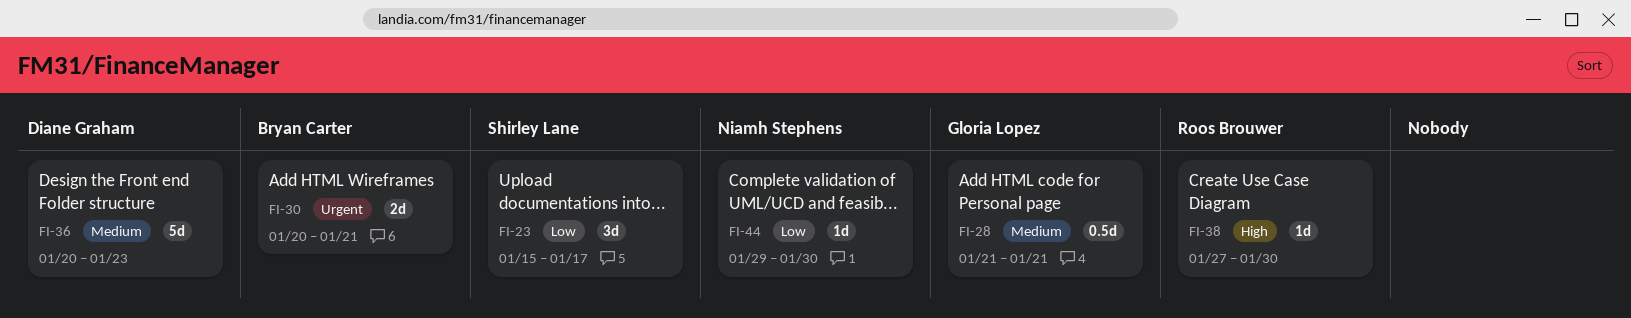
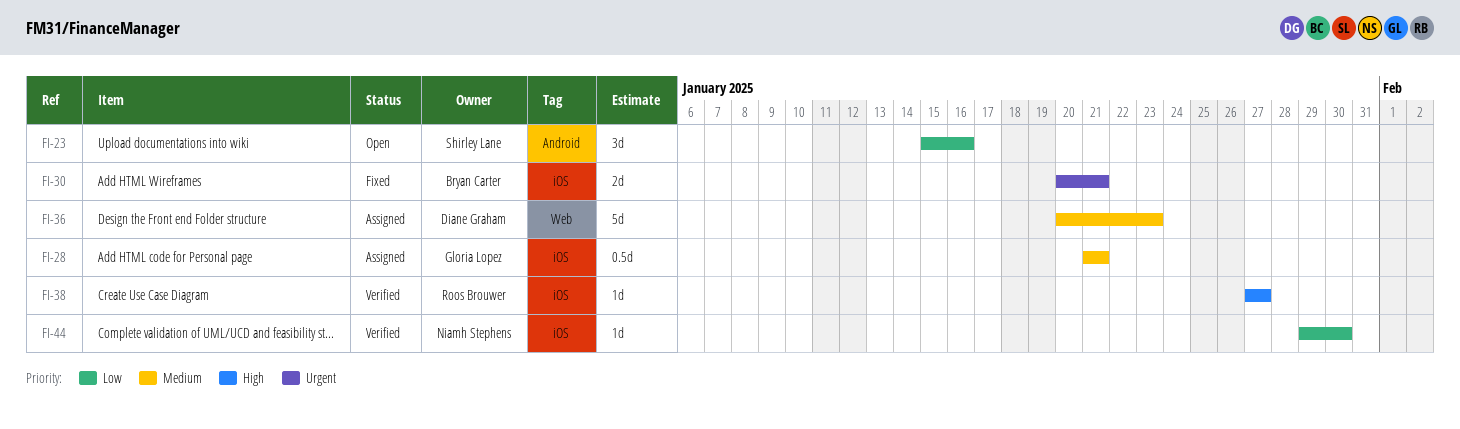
FI-23, due: Jan 17 -> Jan 16
FI-38, due: Jan 30 -> Jan 27

